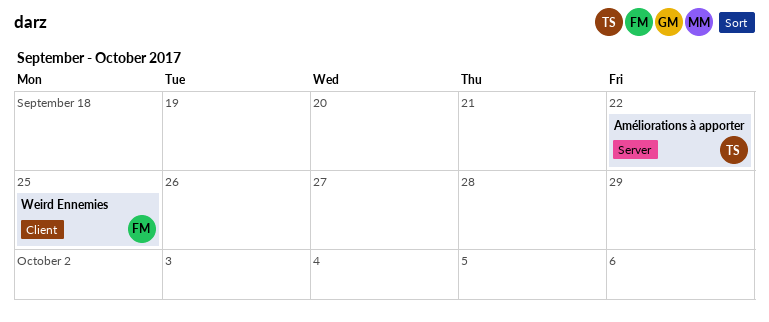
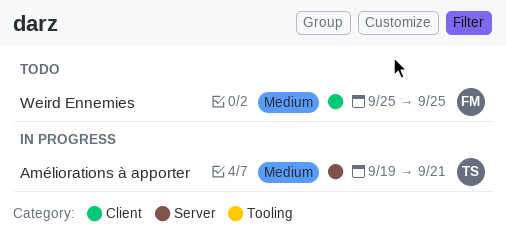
Améliorations à apporter, due: Sep 22 -> Sep 21

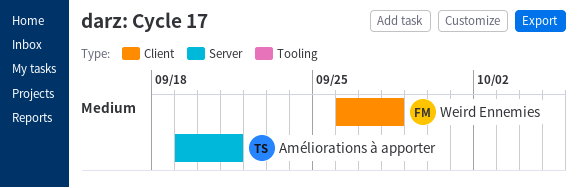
Weird Ennemies, start: Sep 25 -> Sep 26
Weird Ennemies, due: Sep 25 -> Sep 28

